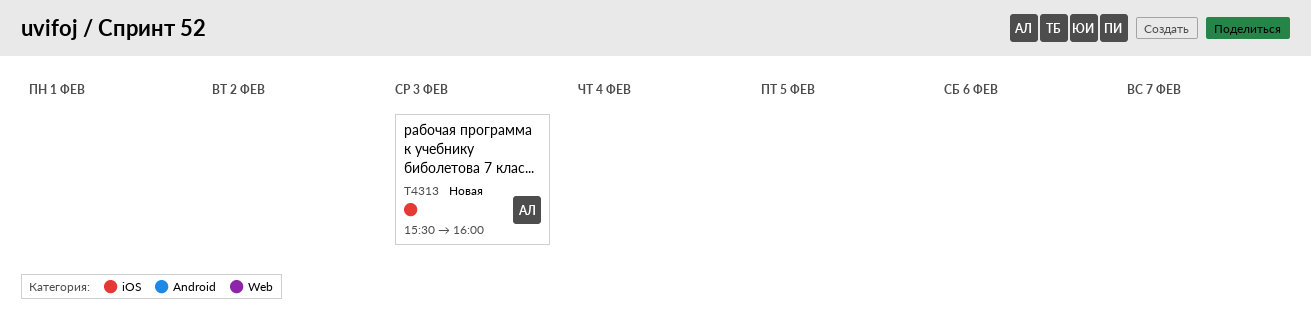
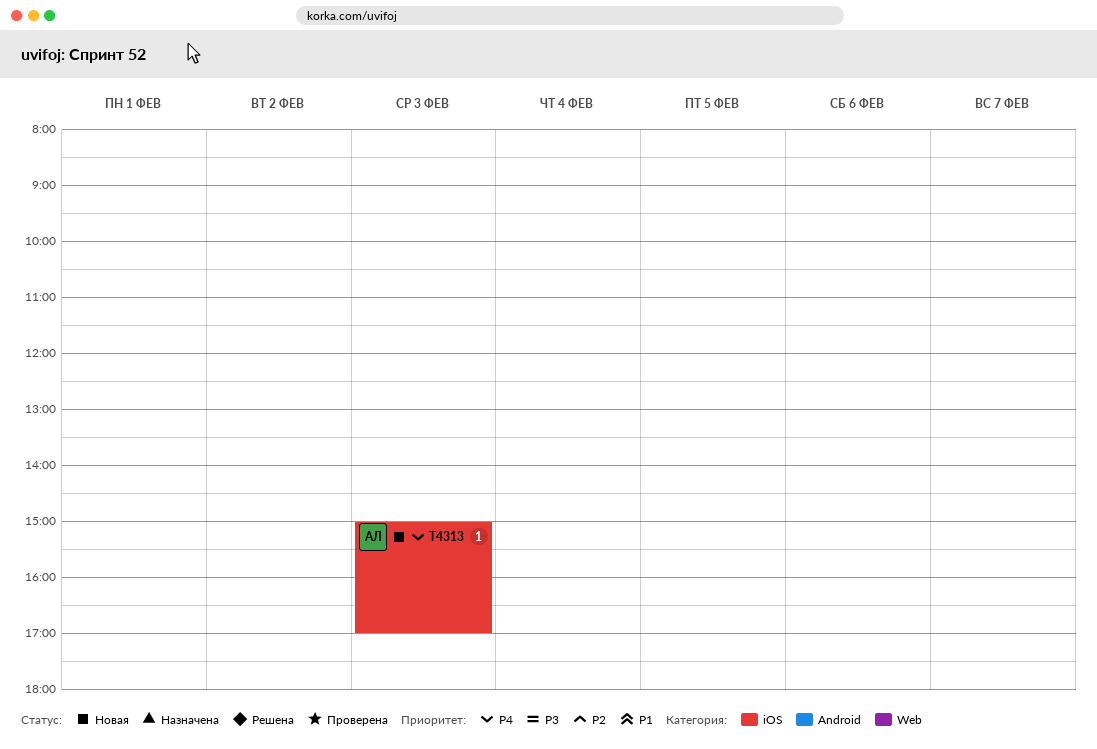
T4313, begins: 15:30 -> 15:00
T4313, ends: 16:00 -> 17:00

